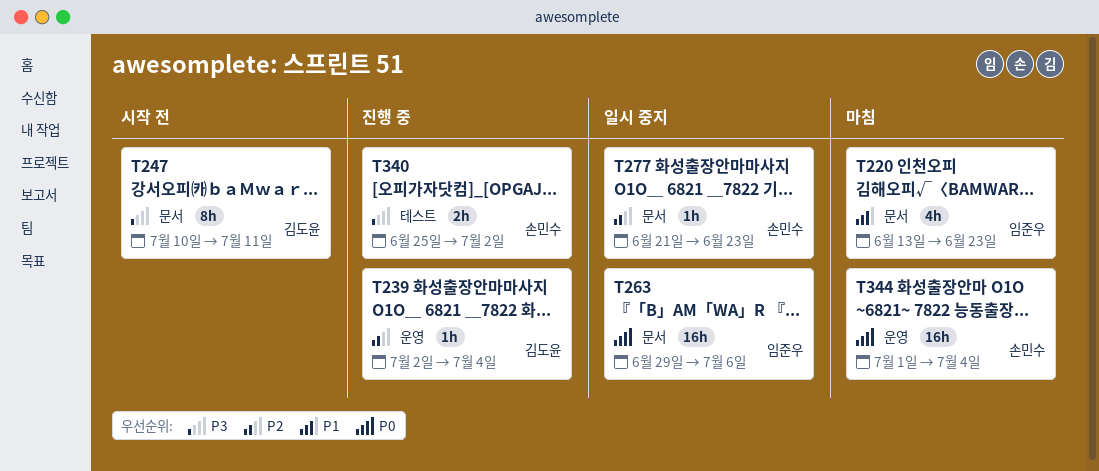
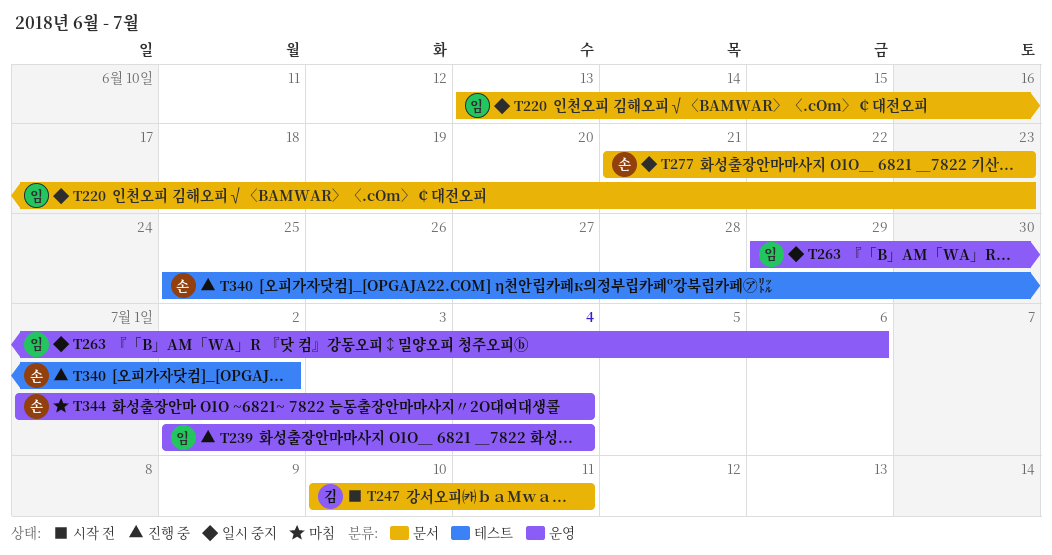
T220, status: 마침 -> 일시 중지
T239, owner: 김도윤 -> 임준우
T263, label: 문서 -> 운영

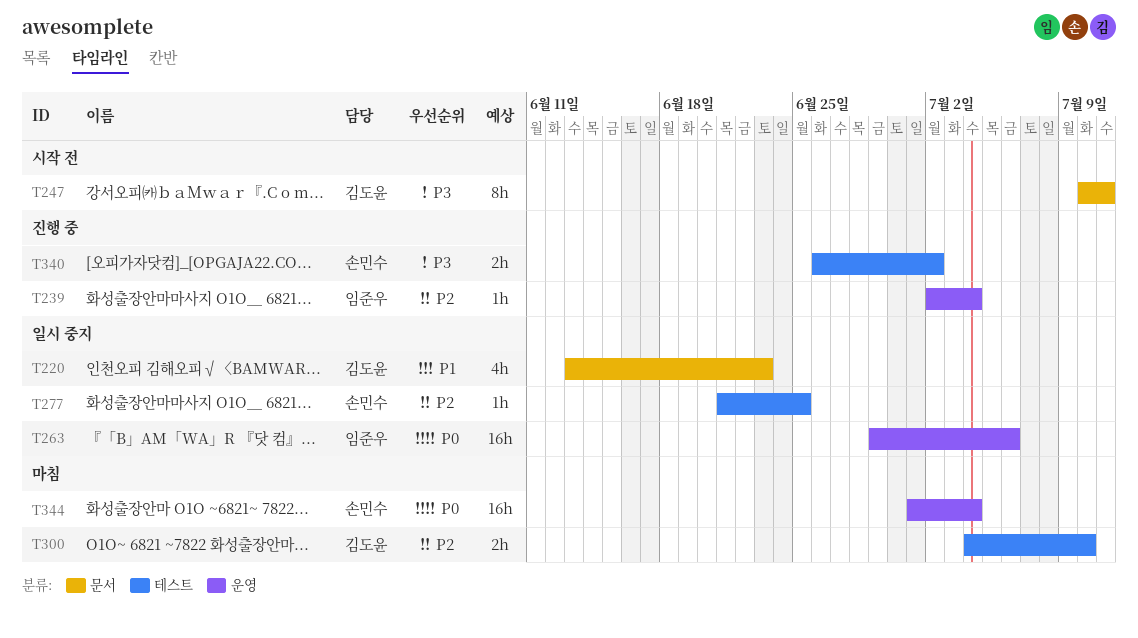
T220, owner: 임준우 -> 김도윤
T277, label: 문서 -> 테스트
T277, due: Jun 23 -> Jun 25
T300: none -> present
T340, start: Jun 25 -> Jun 26

